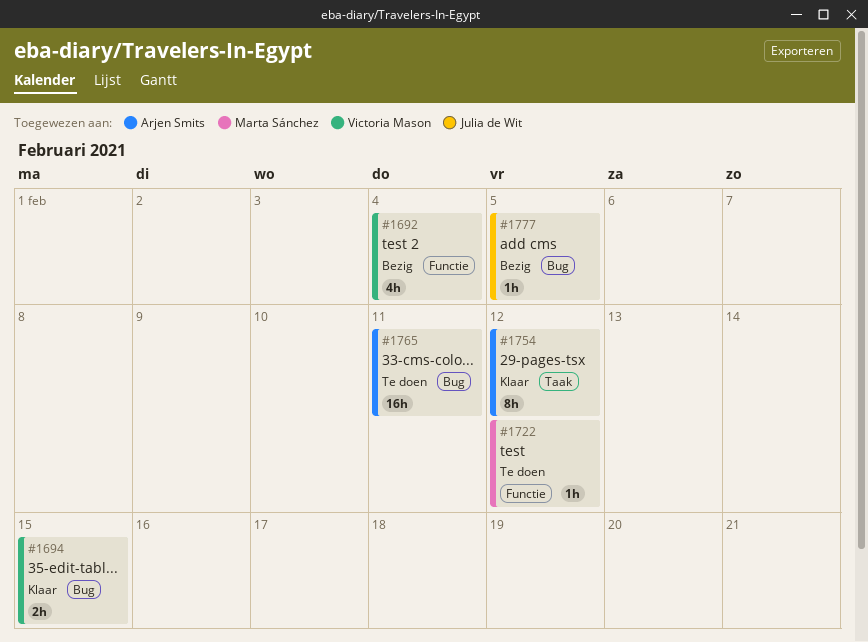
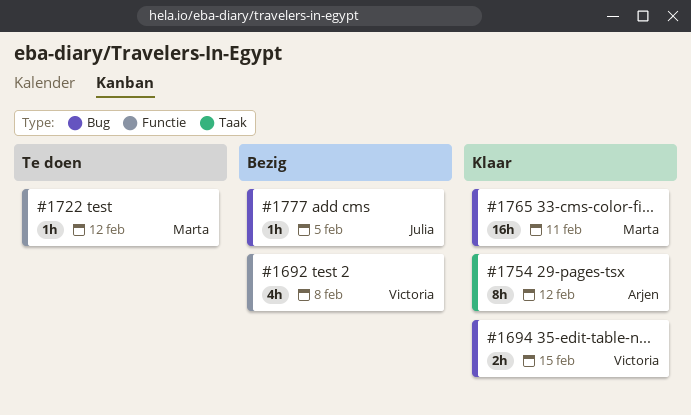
#1692, due: Feb 4 -> Feb 8
#1765, status: Te doen -> Klaar
#1765, owner: Arjen Smits -> Marta Sánchez

